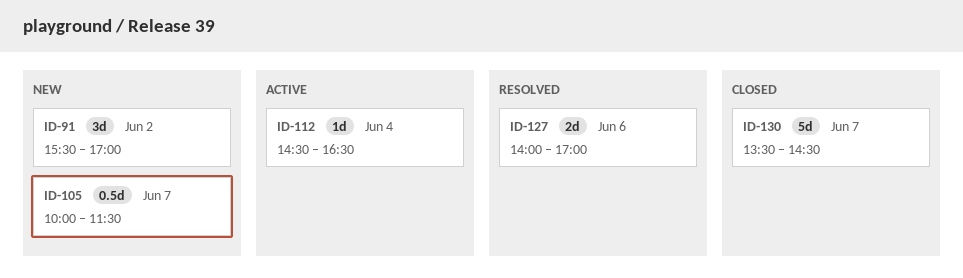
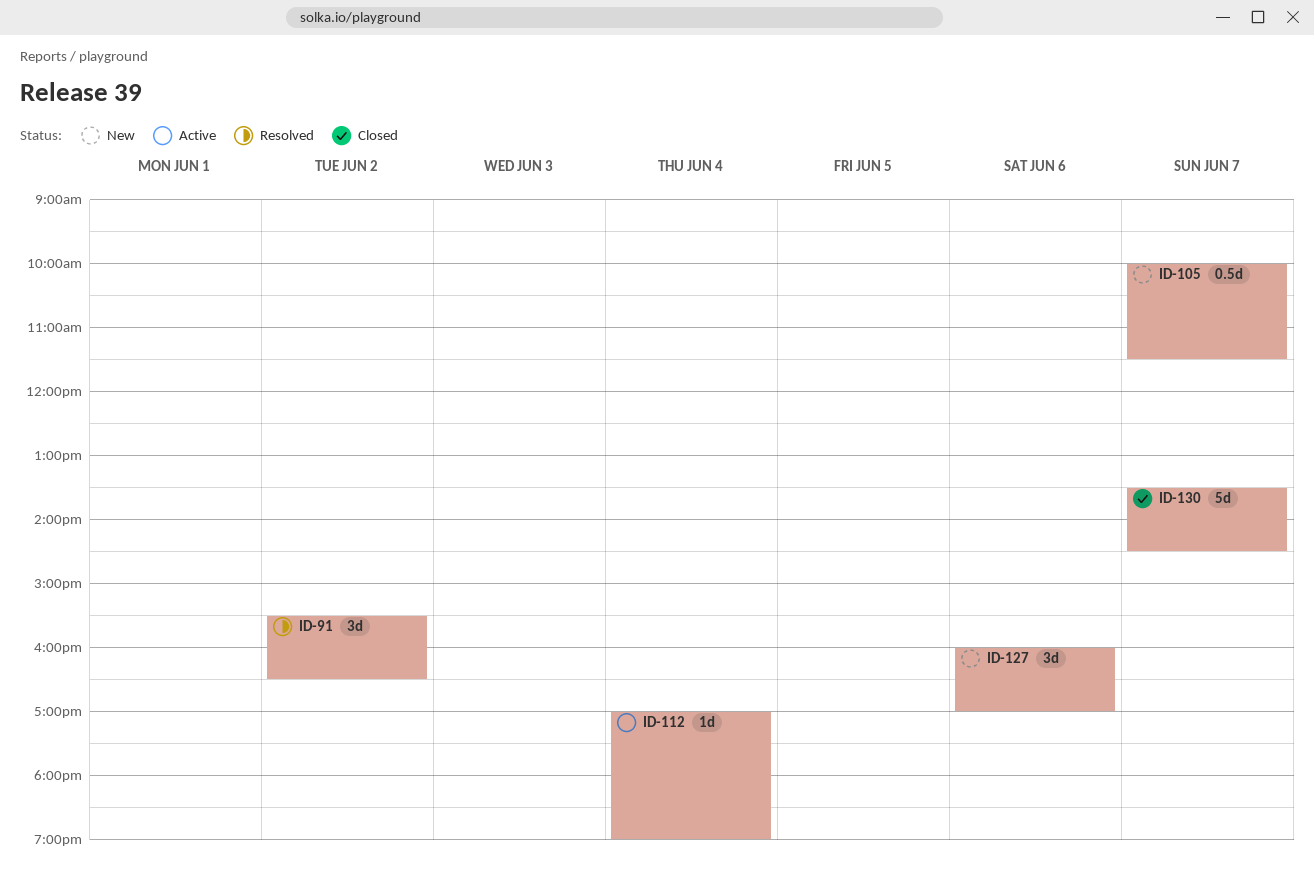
ID-91, status: New -> Resolved
ID-91, ends: 17:00 -> 16:30
ID-112, begins: 14:30 -> 17:00
ID-112, ends: 16:30 -> 19:00
ID-127, status: Resolved -> New
ID-127, estimate: 2d -> 3d
ID-127, begins: 14:00 -> 16:00

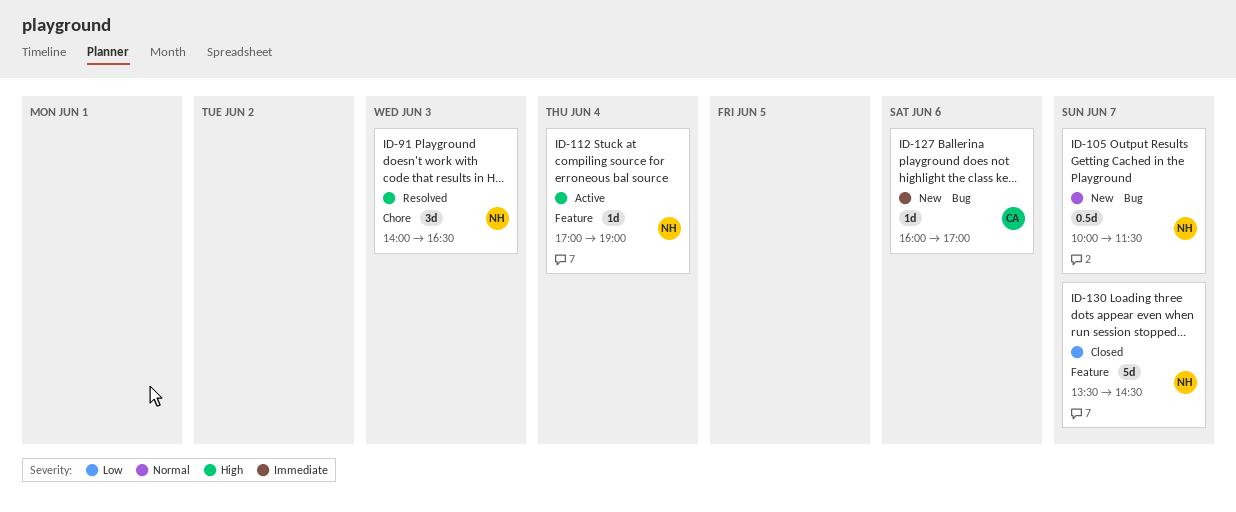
ID-91, day: Jun 2 -> Jun 3
ID-91, begins: 15:30 -> 14:00
ID-127, estimate: 3d -> 1d

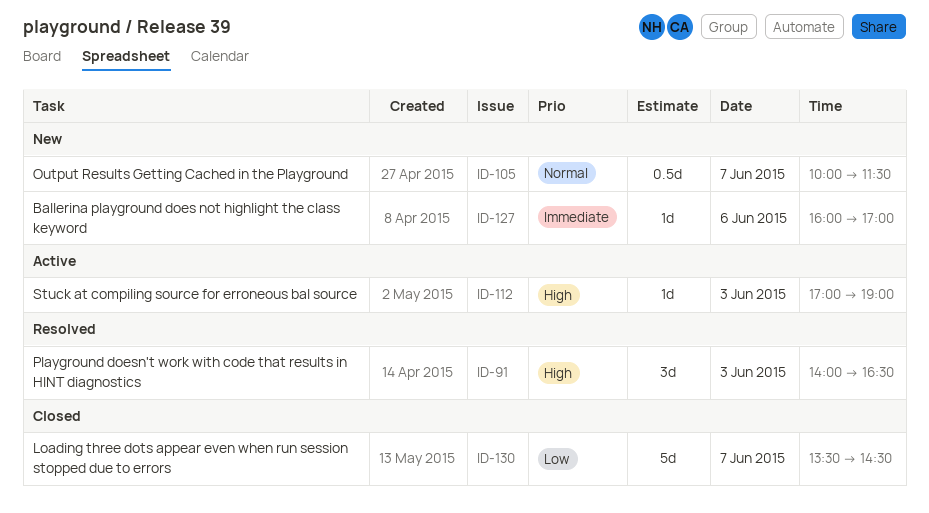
ID-112, day: Jun 4 -> Jun 3

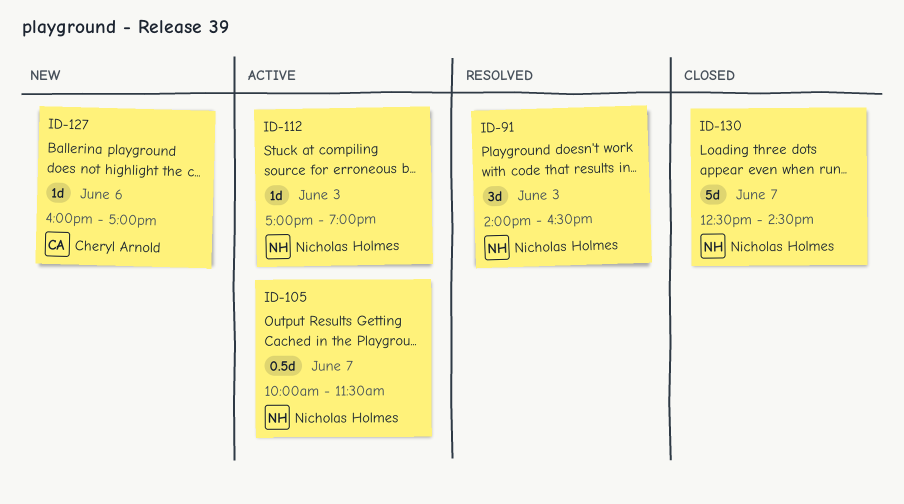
ID-105, status: New -> Active
ID-130, begins: 13:30 -> 12:30

